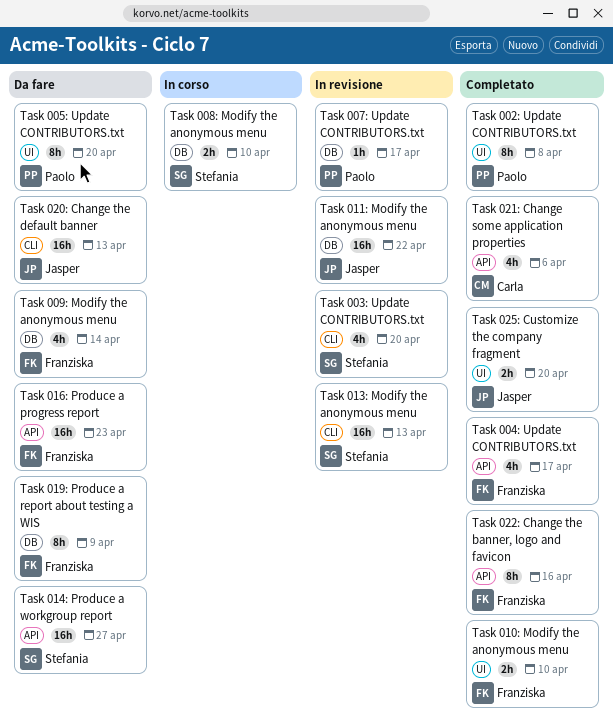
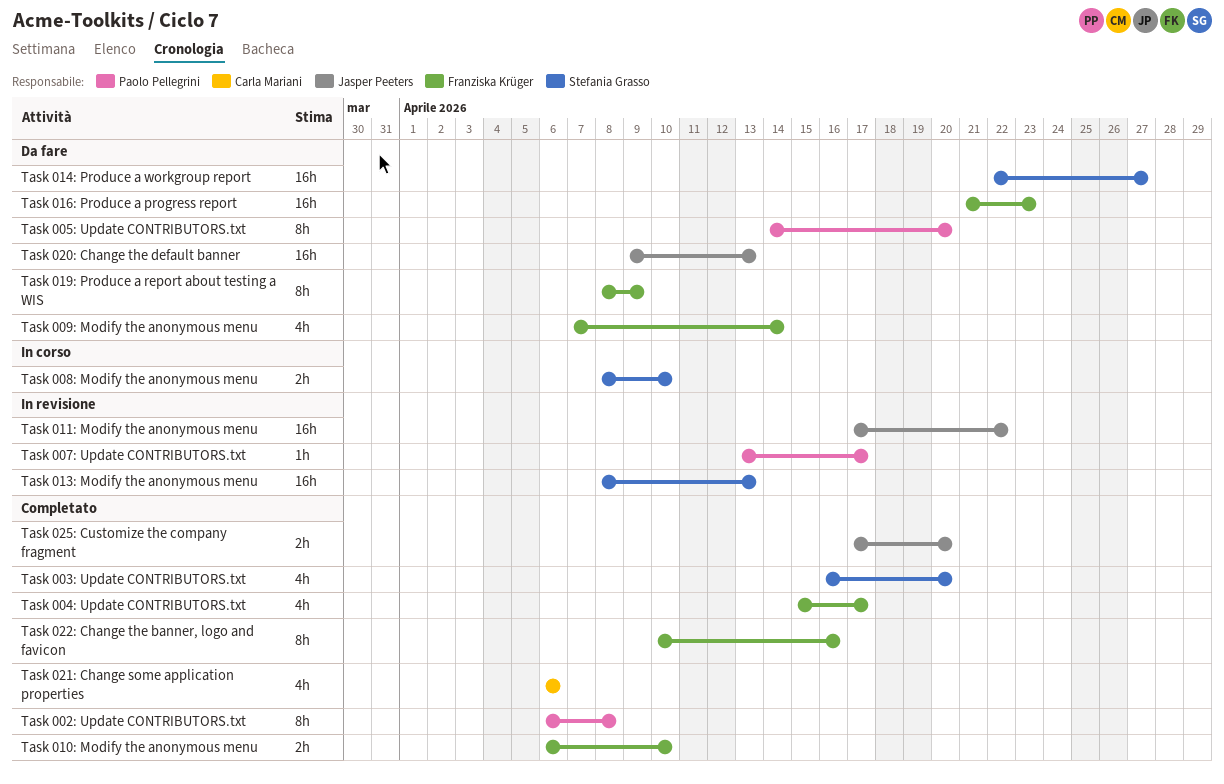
Task 003: Update CONTRIBUTORS.txt, status: In revisione -> Completato

